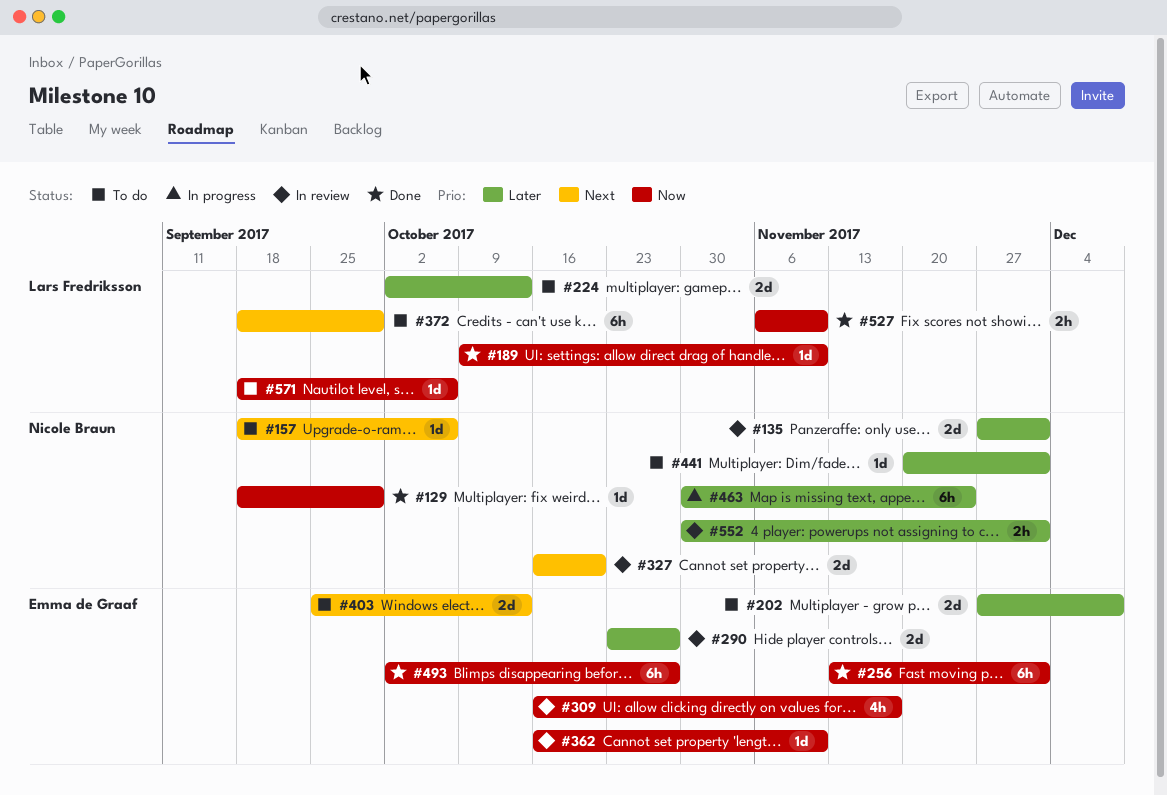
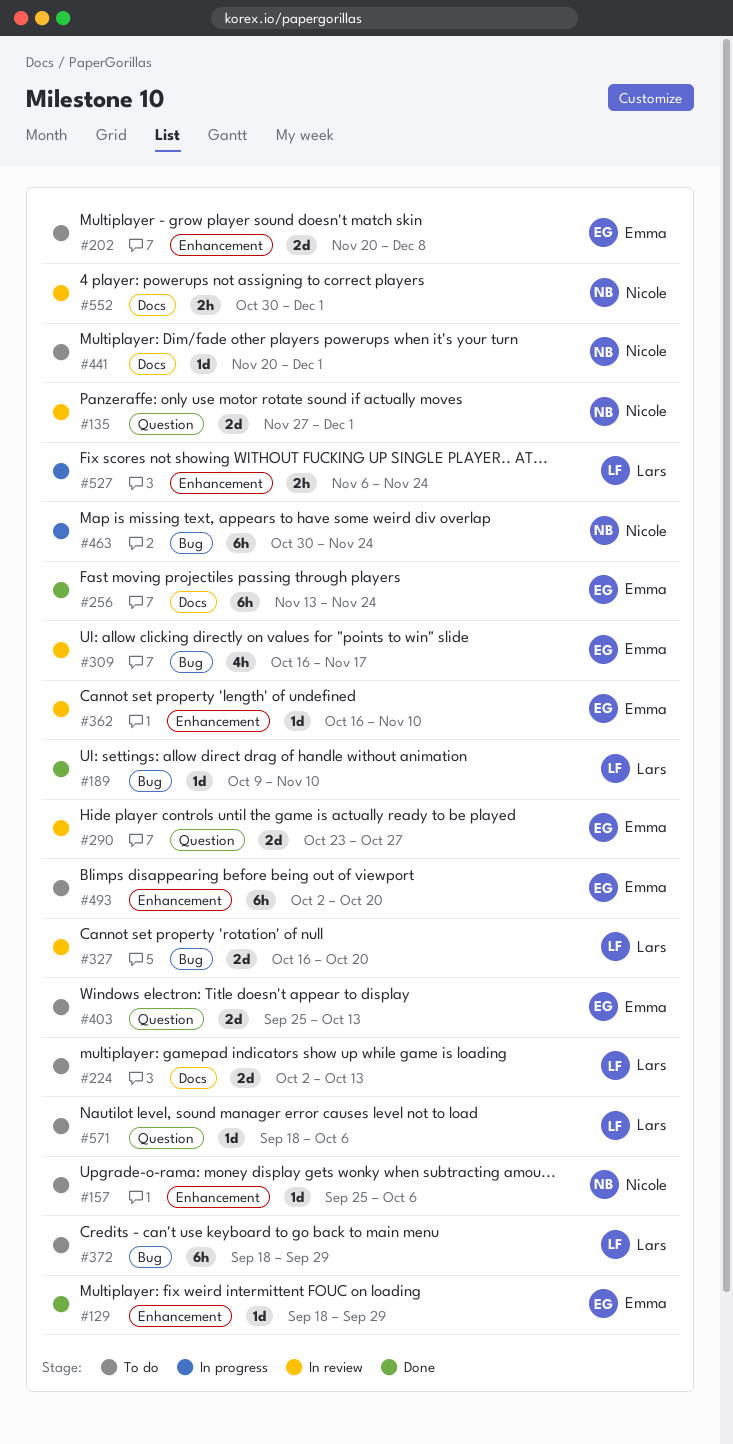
#129, owner: Nicole Braun -> Emma de Graaf
#157, start: Sep 18 -> Sep 25
#202, start: Nov 27 -> Nov 20
#256, due: Dec 1 -> Nov 24
#327, owner: Nicole Braun -> Lars Fredriksson
#493, status: Done -> To do
#493, due: Oct 27 -> Oct 20
#527, status: Done -> In progress
#527, due: Nov 10 -> Nov 24

